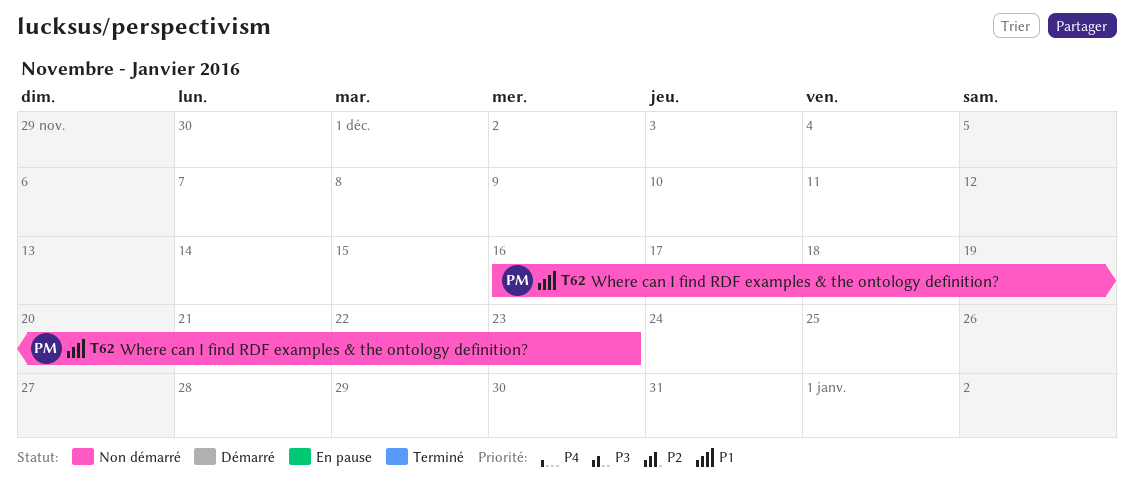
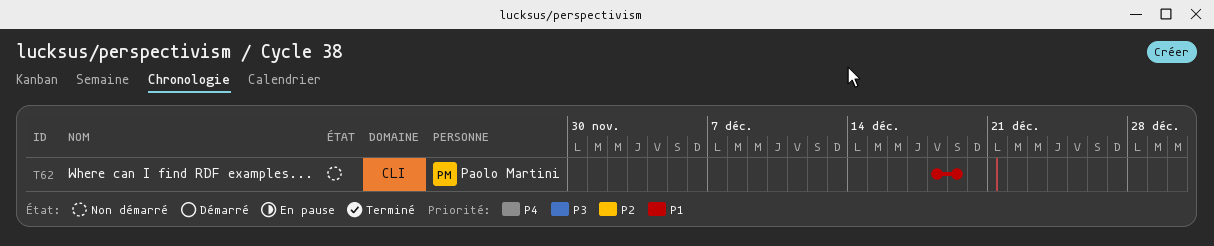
T62, start: Dec 16 -> Dec 18
T62, due: Dec 23 -> Dec 19

